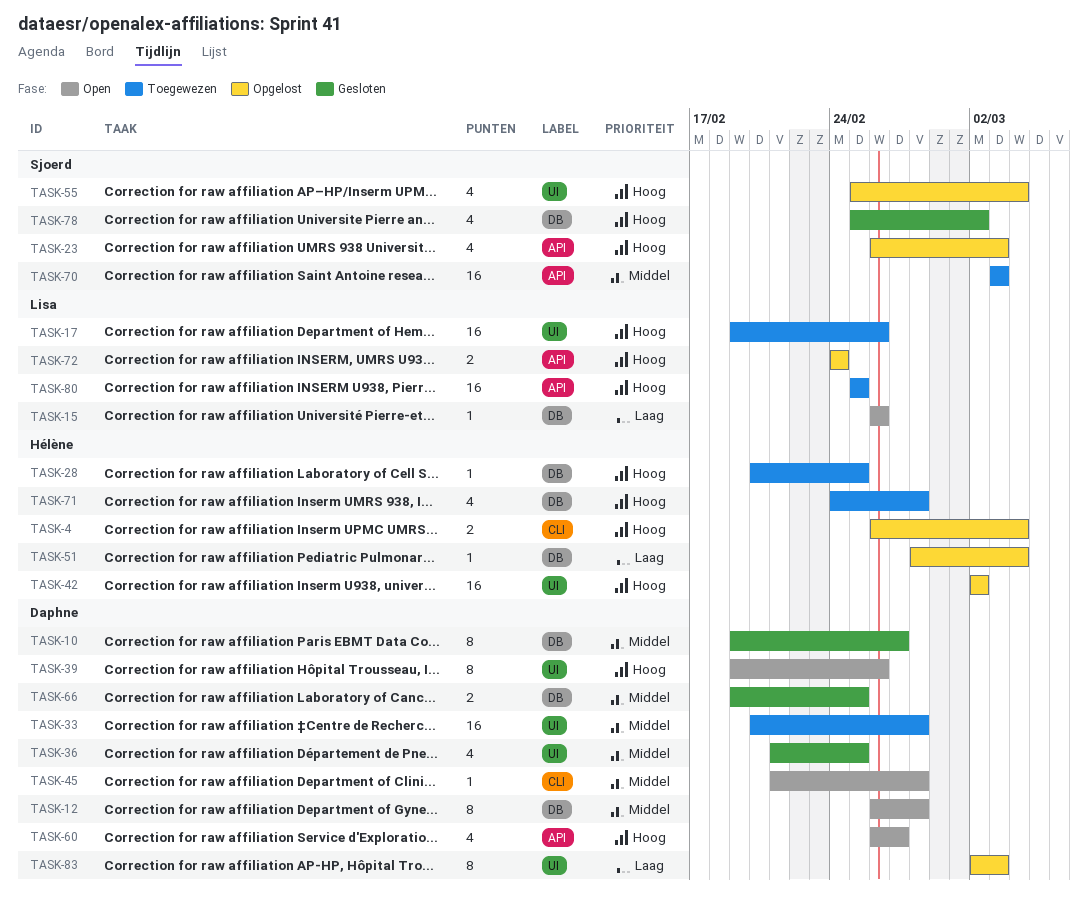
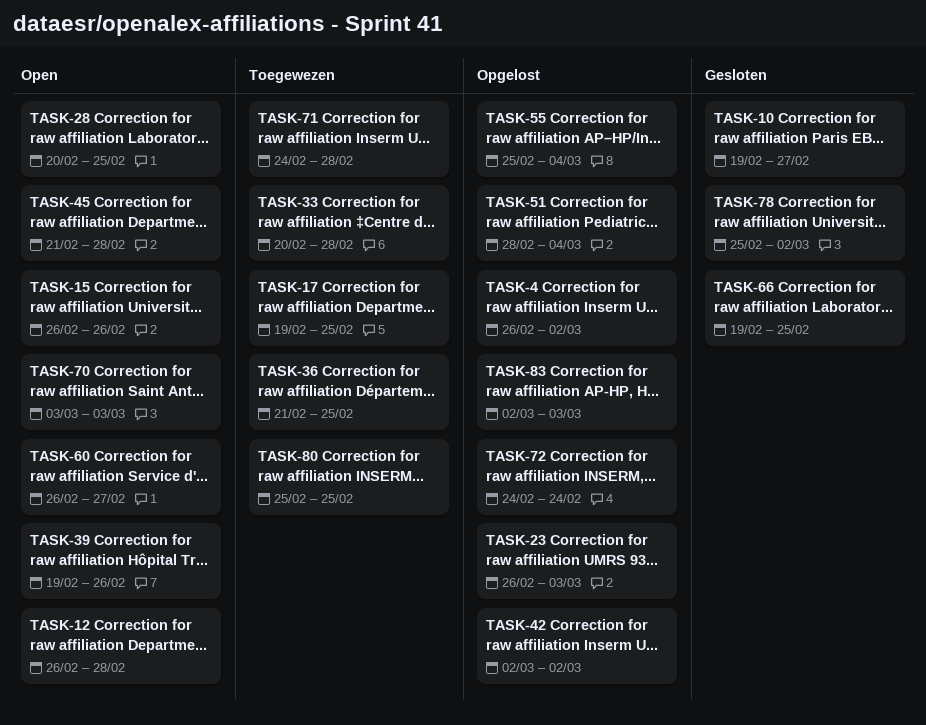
TASK-4, due: Mar 4 -> Mar 2
TASK-17, due: Feb 26 -> Feb 25
TASK-28, status: Toegewezen -> Open
TASK-36, status: Gesloten -> Toegewezen
TASK-70, status: Toegewezen -> Open

